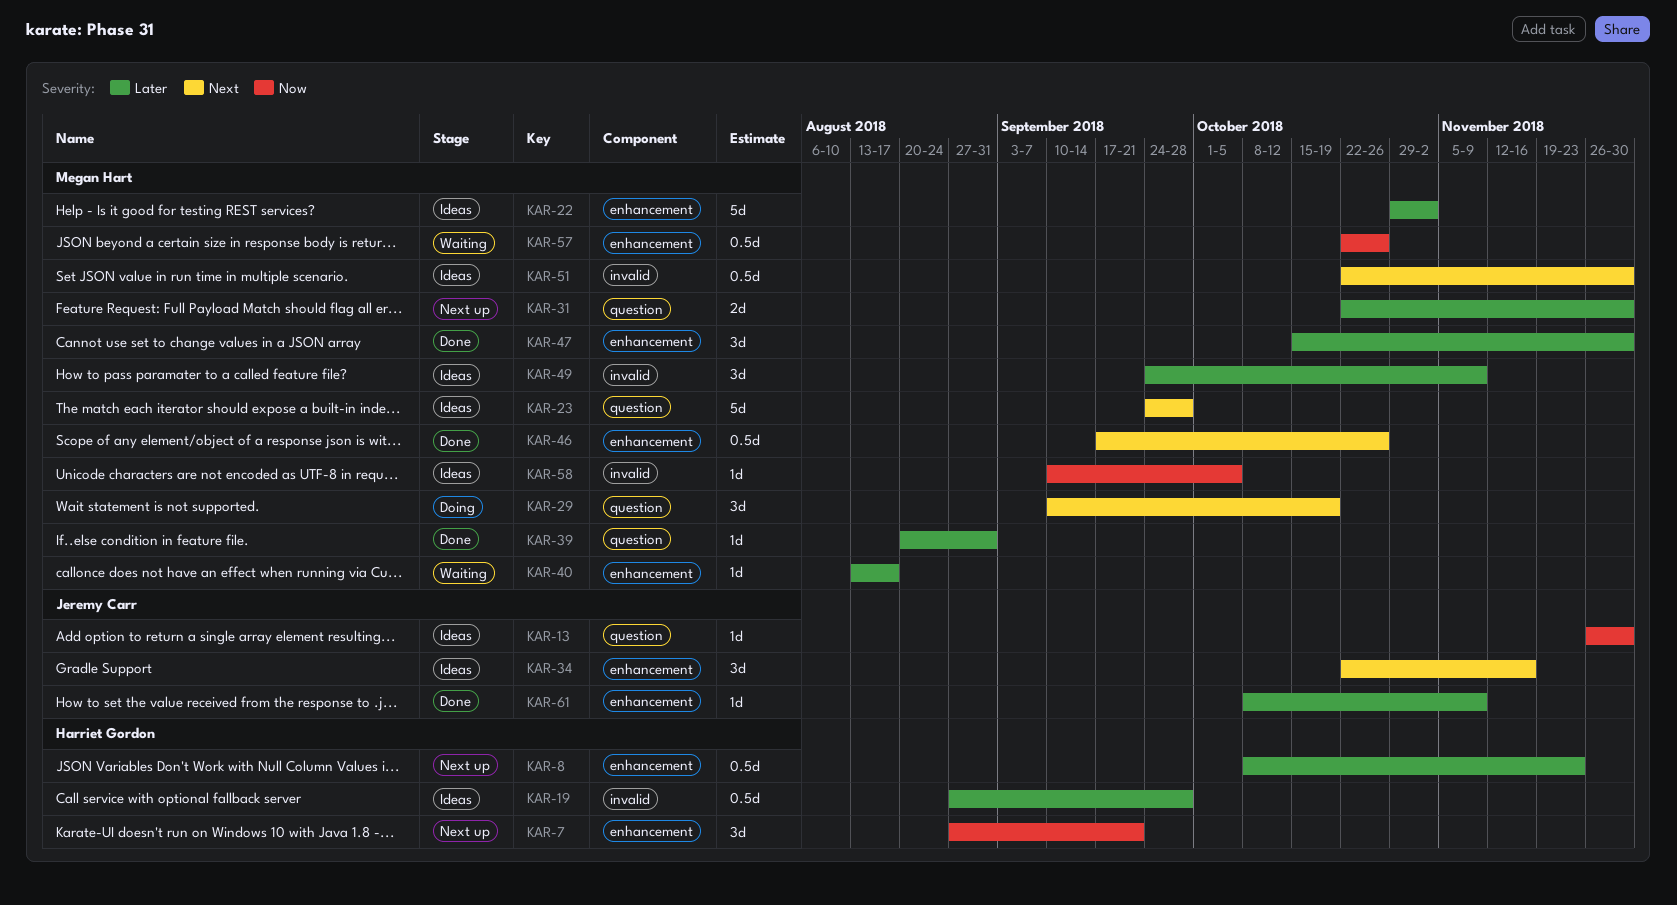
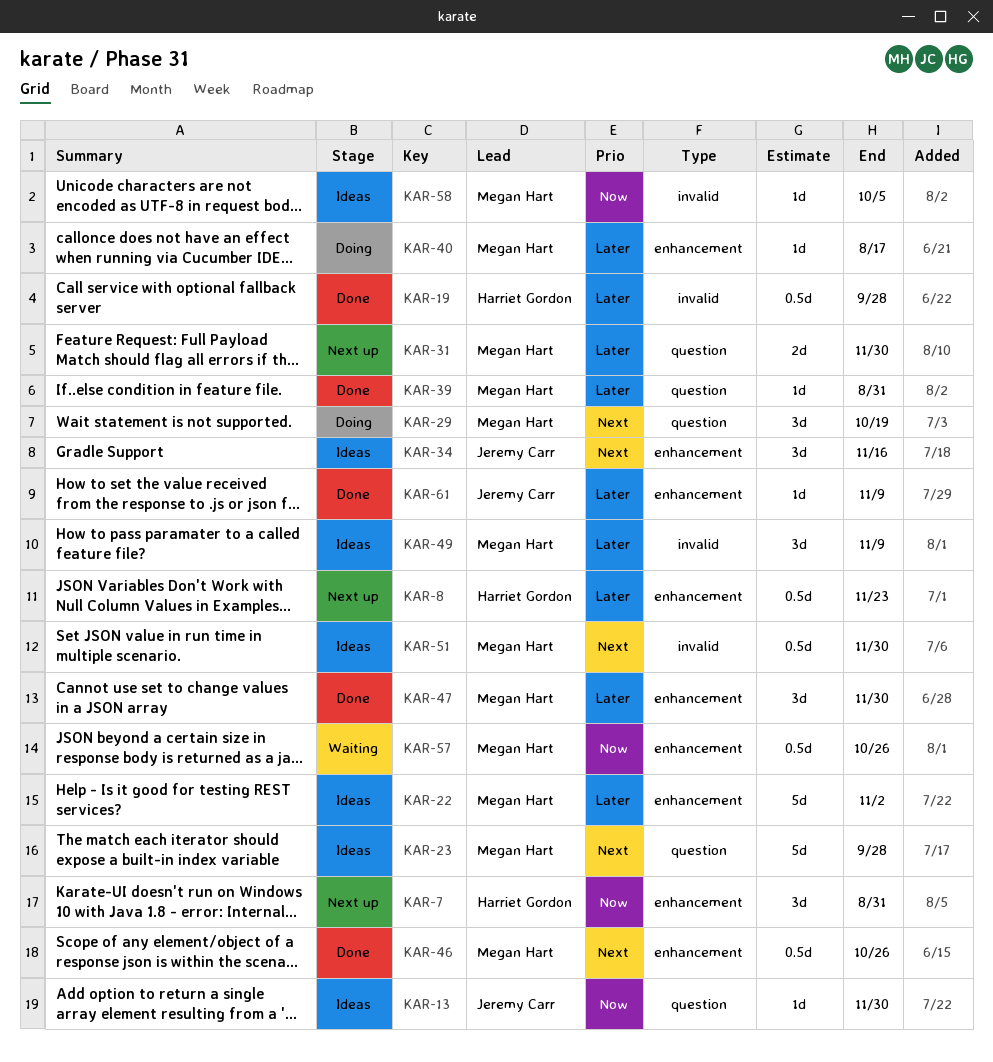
KAR-7, due: Sep 21 -> Aug 31
KAR-19, status: Ideas -> Done
KAR-40, status: Waiting -> Doing

